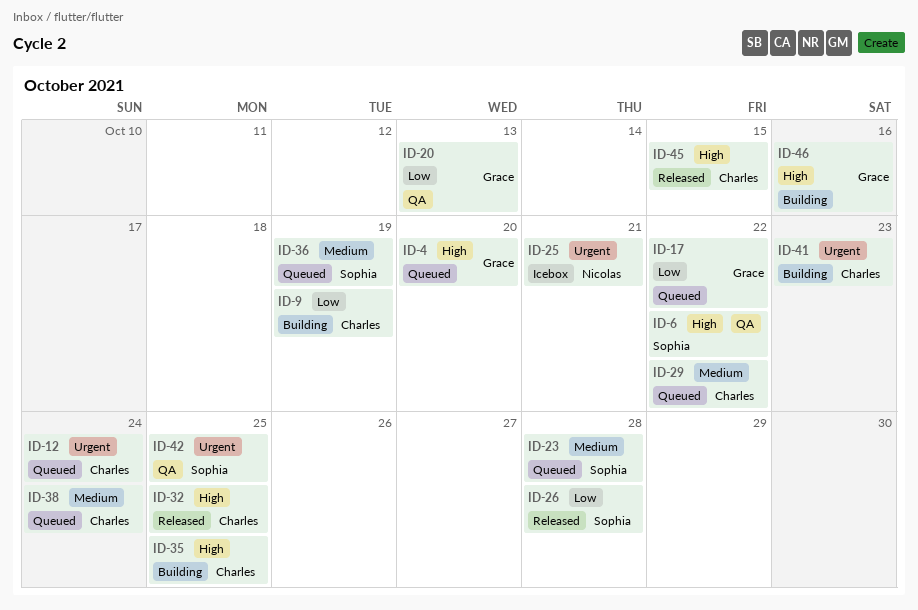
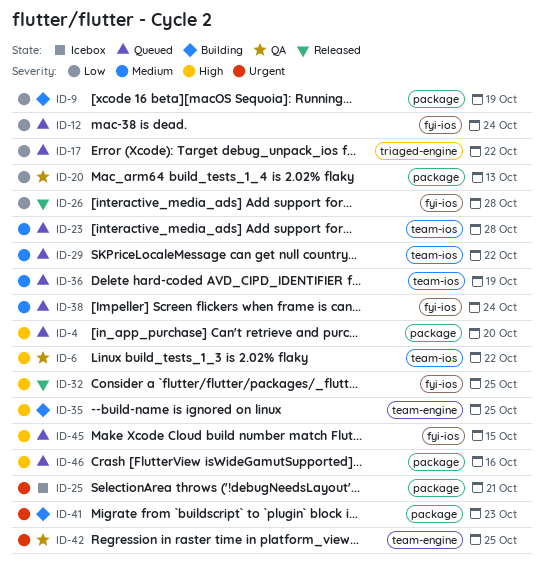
ID-12, priority: Urgent -> Low
ID-45, status: Released -> Queued
ID-46, status: Building -> Queued

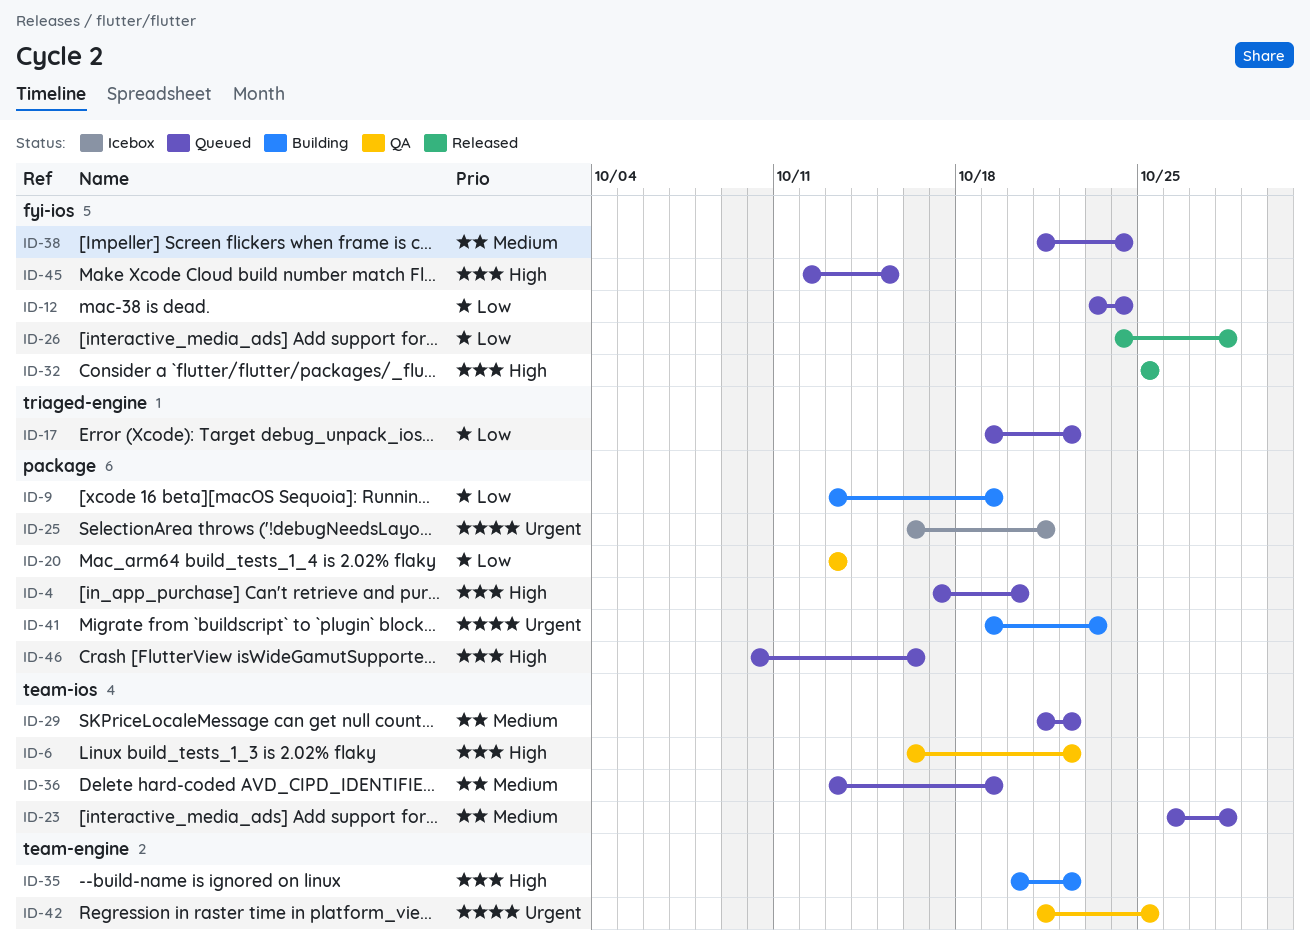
ID-35, due: Oct 25 -> Oct 22

